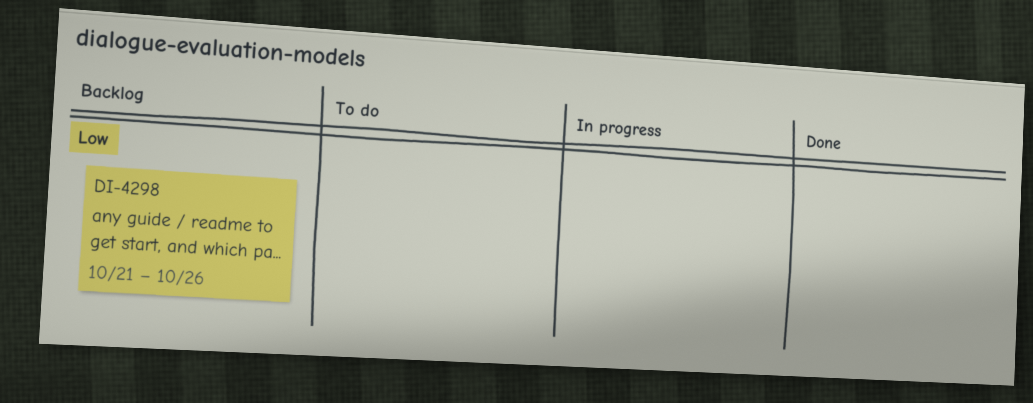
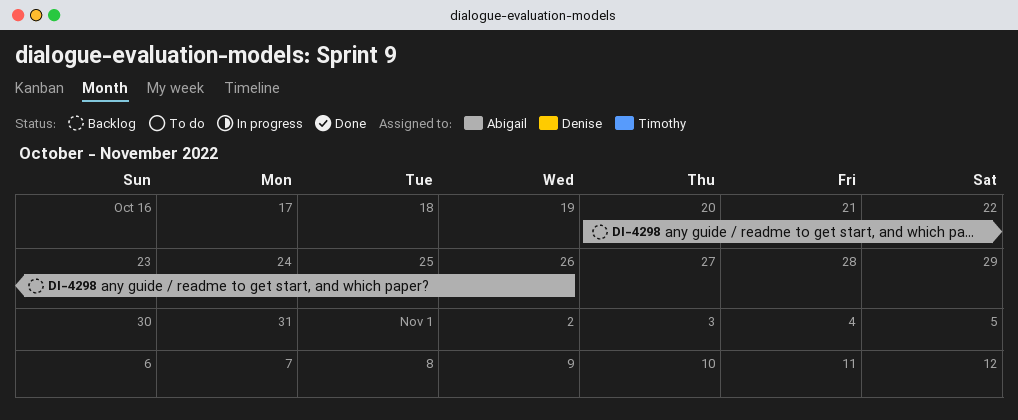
DI-4298, start: Oct 21 -> Oct 20

